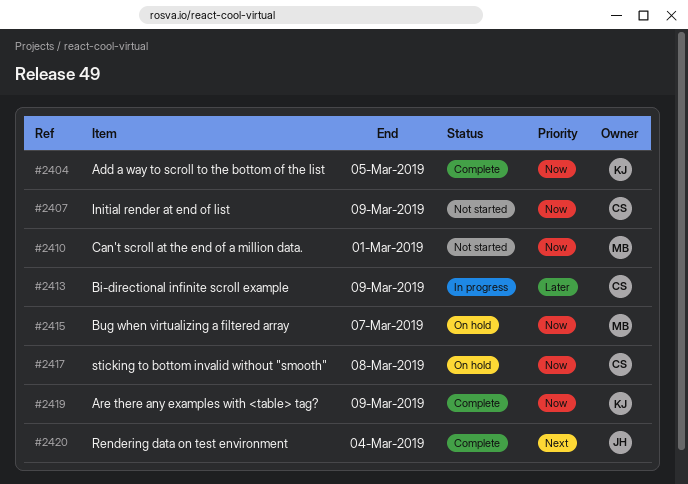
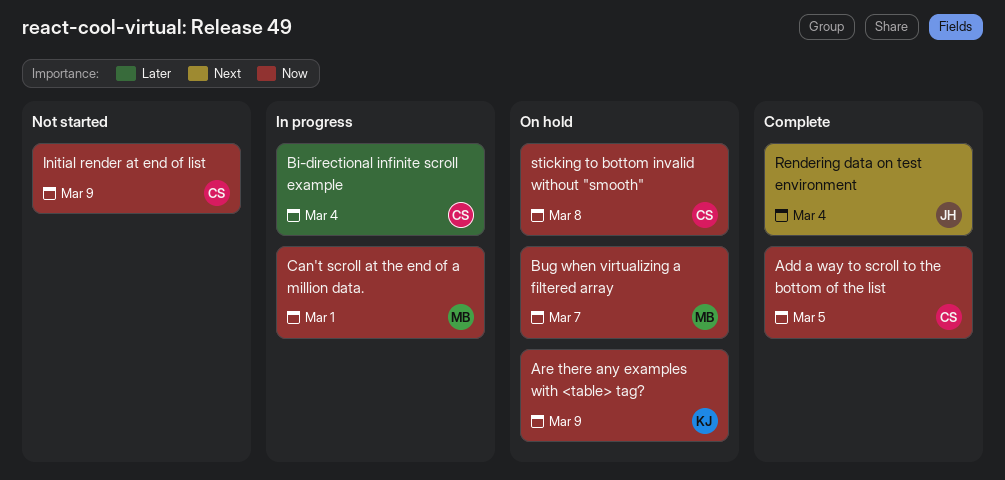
Add a way to scroll to the bottom of the list, owner: KJ -> CS
Are there any examples with <table> tag?, status: Complete -> On hold
Bi-directional infinite scroll example, due: Mar 9 -> Mar 4
Can't scroll at the end of a million data., status: Not started -> In progress

